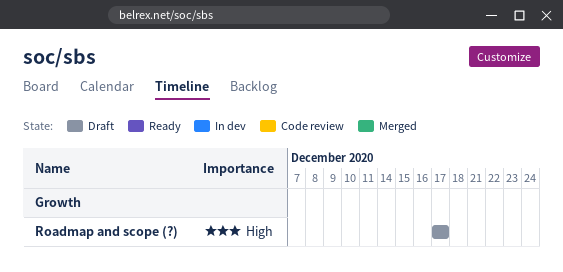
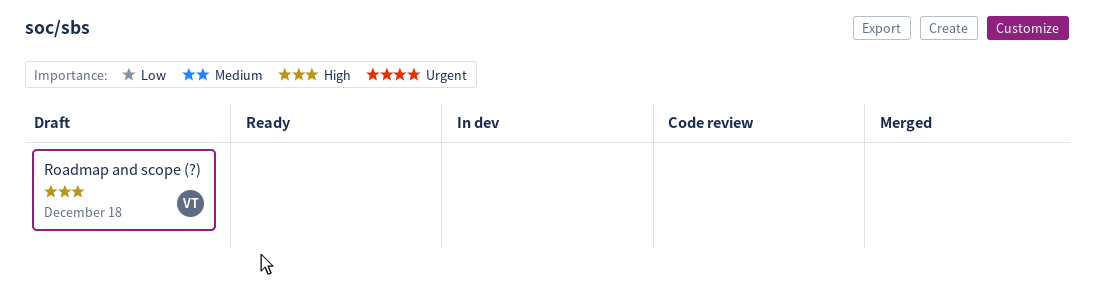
Roadmap and scope (?), due: Dec 17 -> Dec 18

